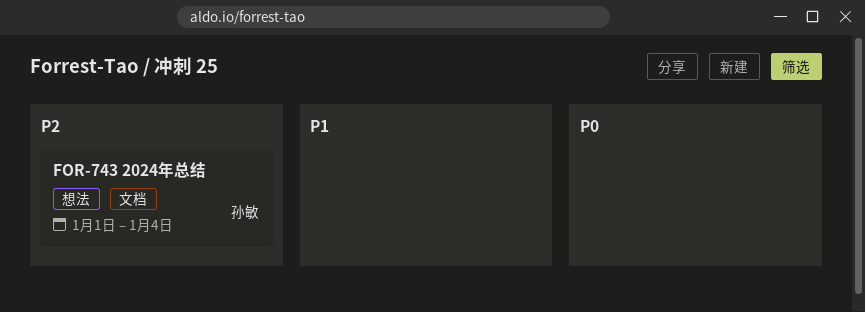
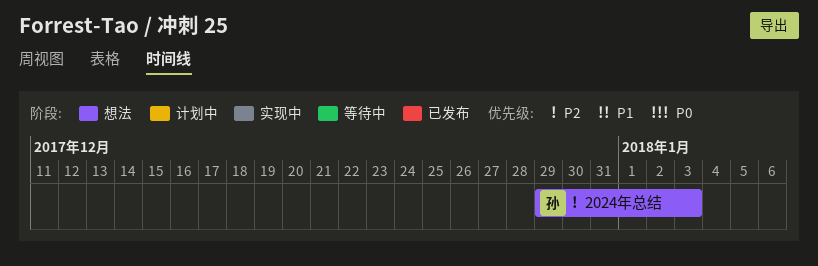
2024年总结, start: Jan 1 -> Dec 29
2024年总结, due: Jan 4 -> Jan 3

